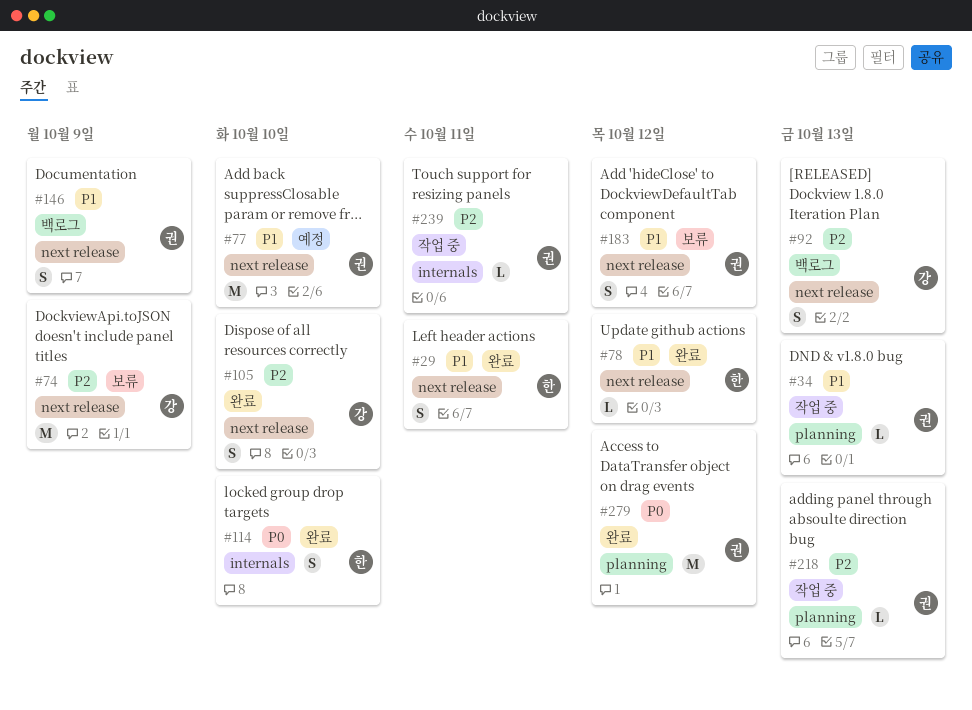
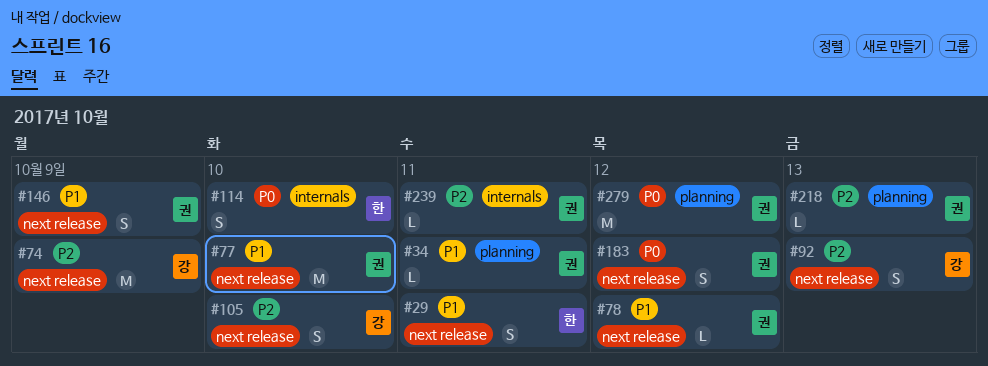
#34, due: Oct 13 -> Oct 11
#78, owner: 한 -> 권
#183, priority: P1 -> P0

